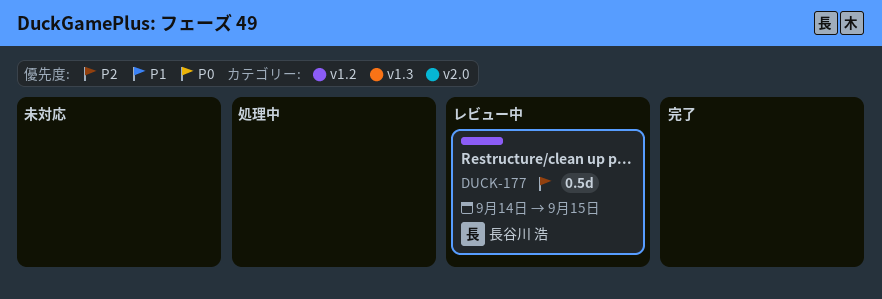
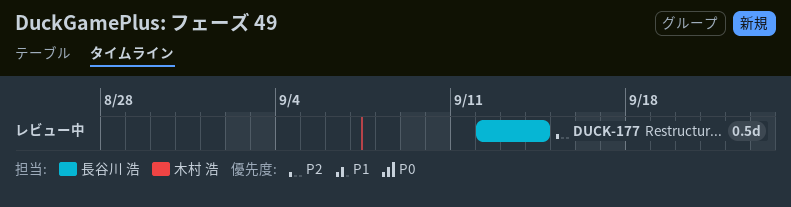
DUCK-177, start: Sep 14 -> Sep 12
DUCK-177, due: Sep 15 -> Sep 14

